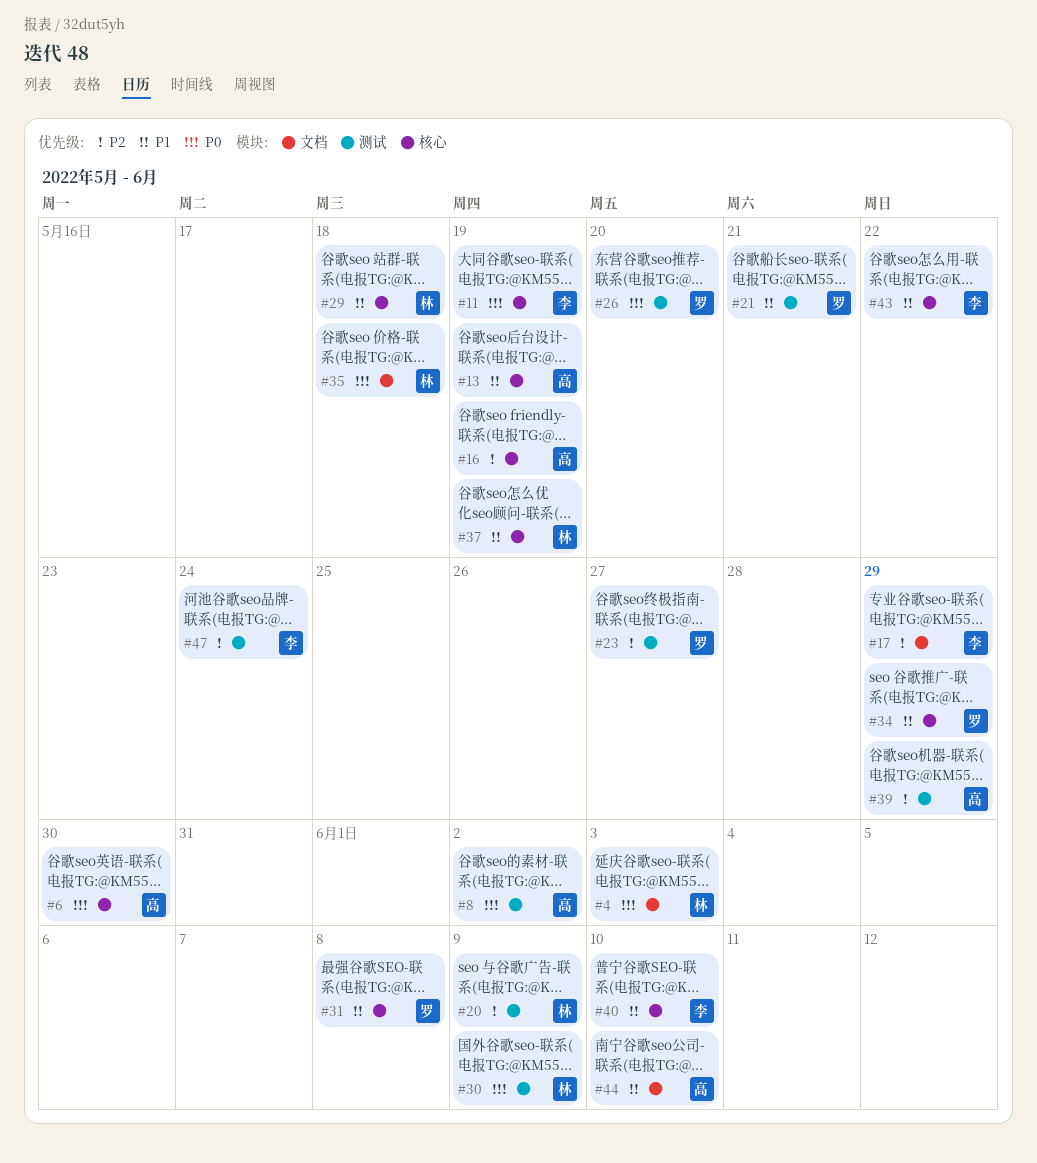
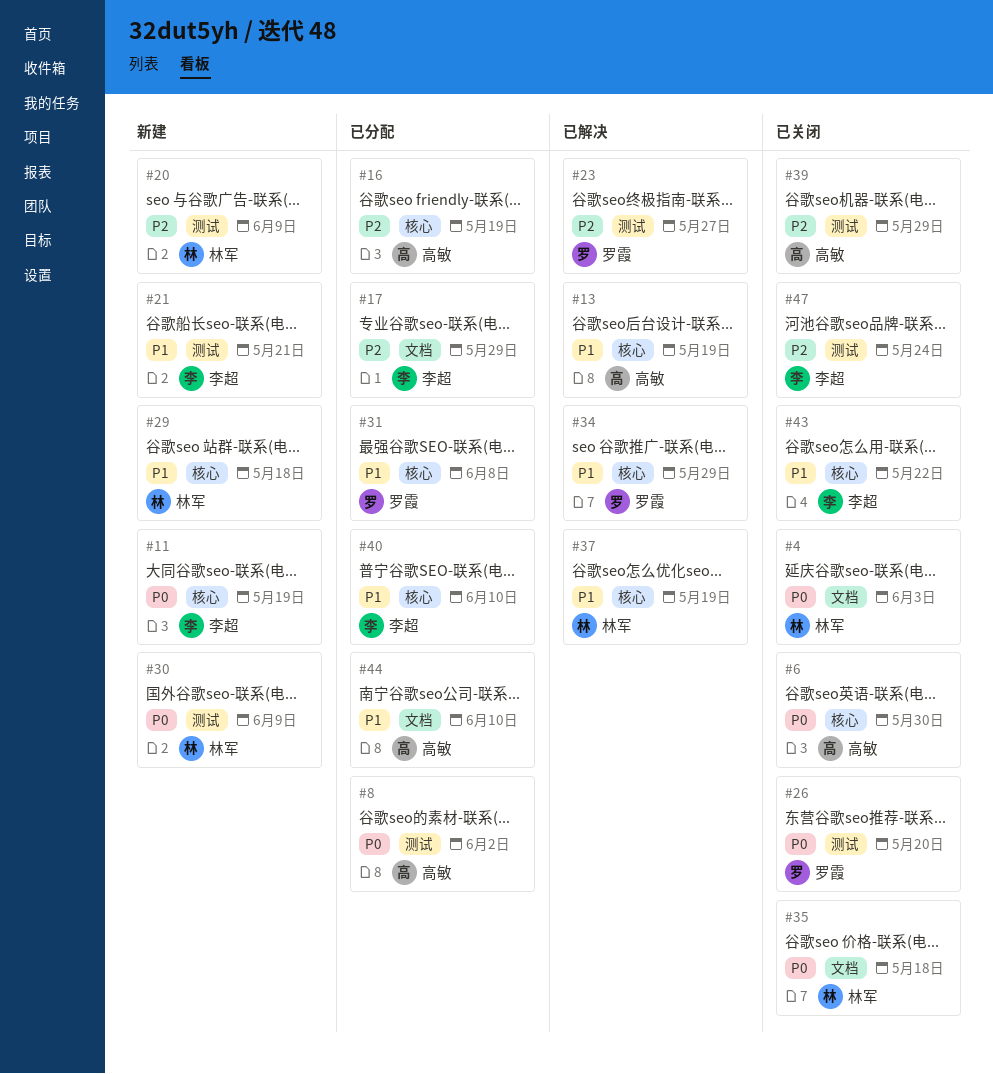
#21, owner: 罗霞 -> 李超

